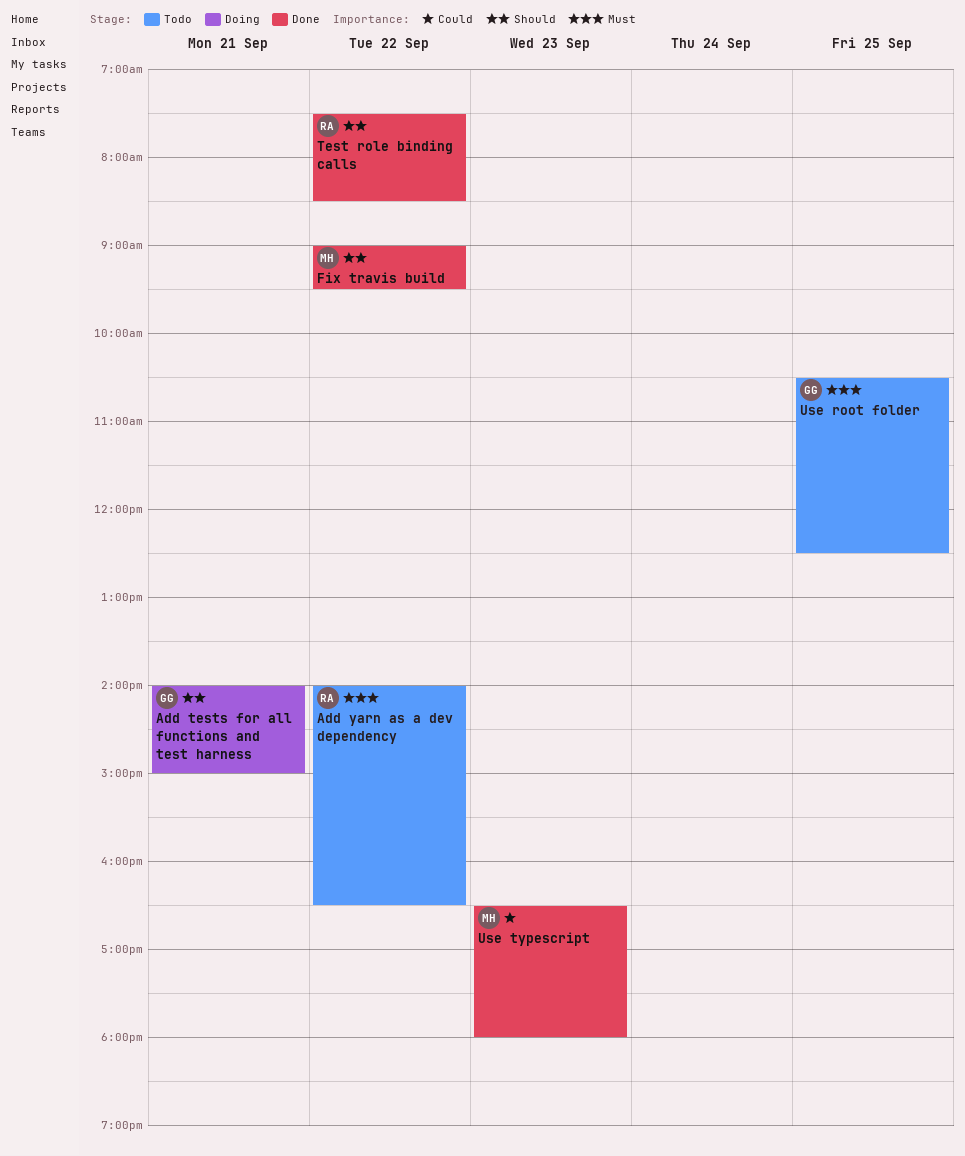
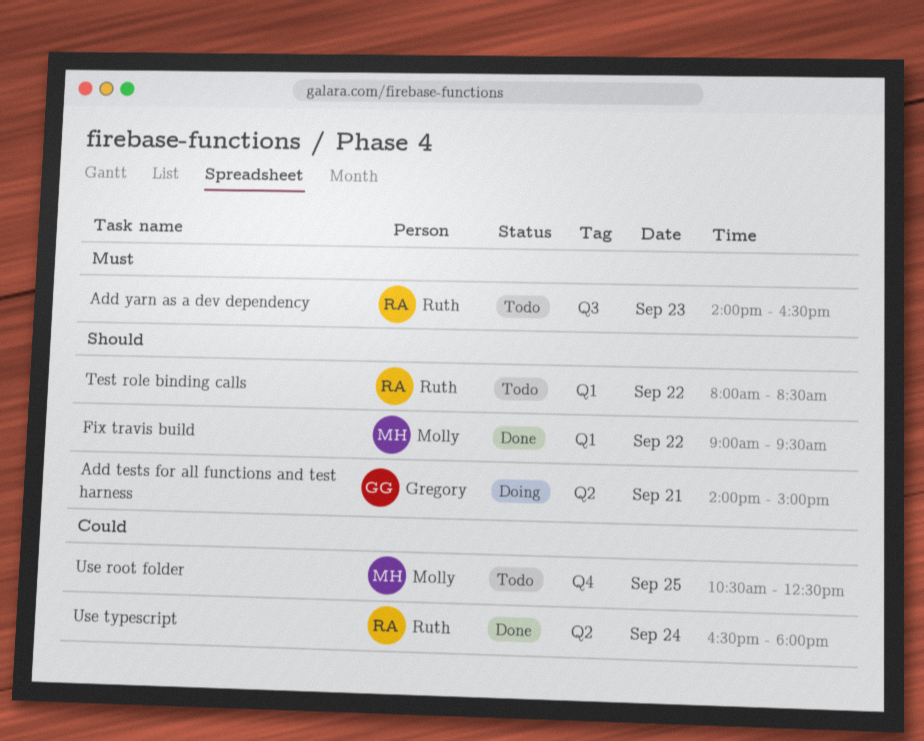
Add yarn as a dev dependency, day: Sep 22 -> Sep 23
Test role binding calls, status: Done -> Todo
Test role binding calls, begins: 07:30 -> 08:00
Use root folder, owner: Gregory -> Molly
Use root folder, priority: Must -> Could
Use typescript, owner: Molly -> Ruth
Use typescript, day: Sep 23 -> Sep 24

